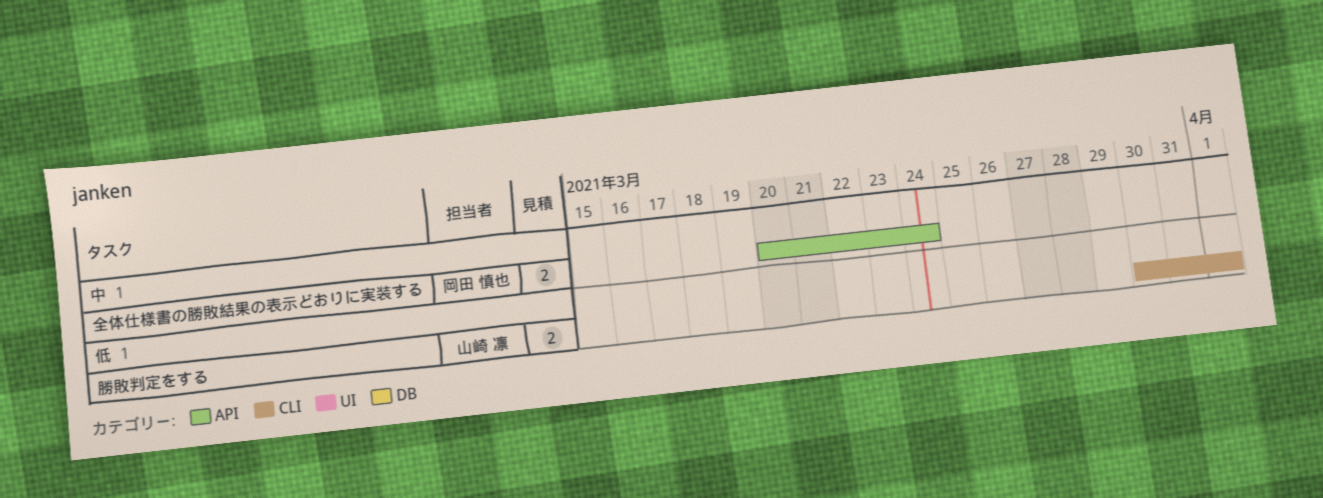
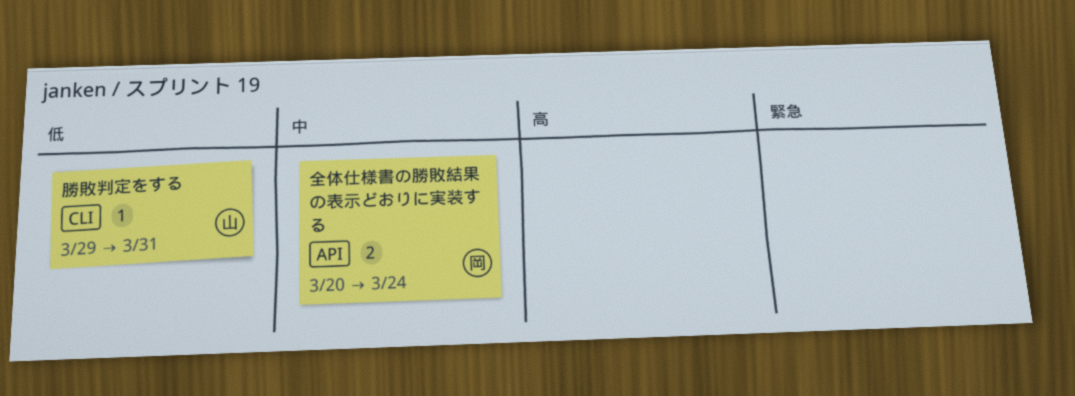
勝敗判定をする, estimate: 2 -> 1
勝敗判定をする, start: Mar 30 -> Mar 29
勝敗判定をする, due: Apr 1 -> Mar 31

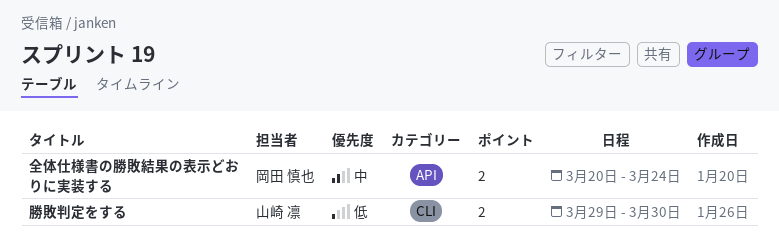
勝敗判定をする, estimate: 1 -> 2
勝敗判定をする, due: Mar 31 -> Mar 30

